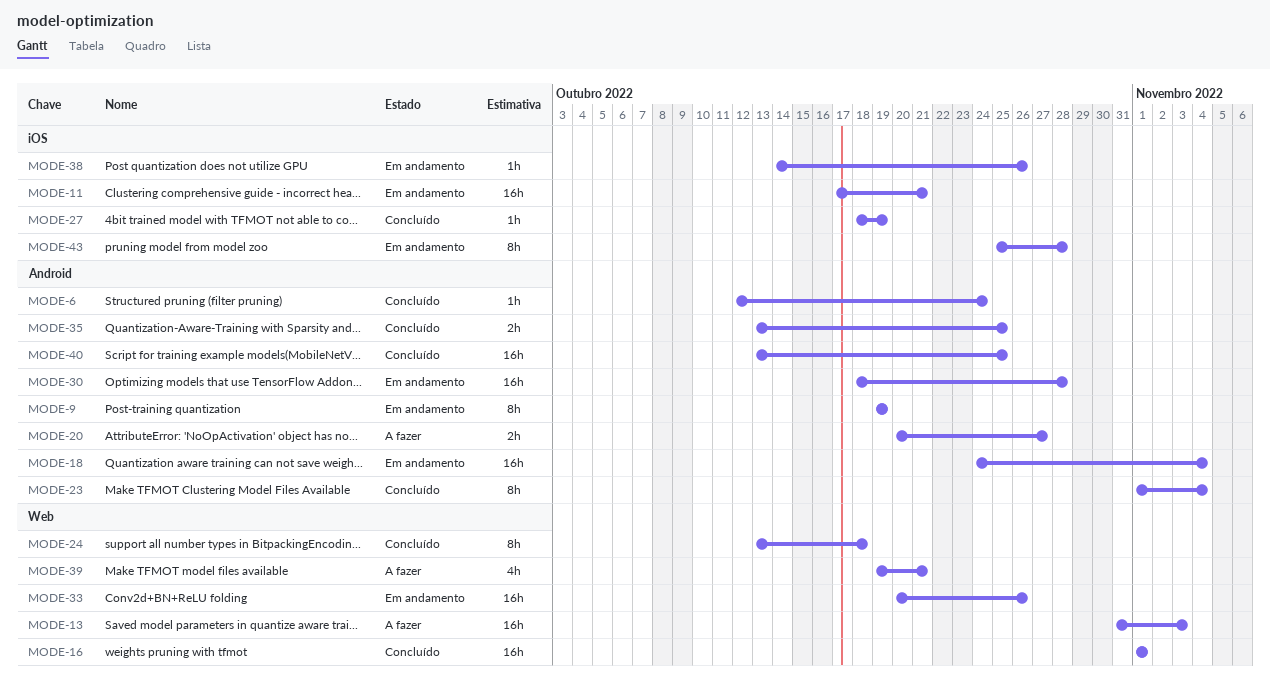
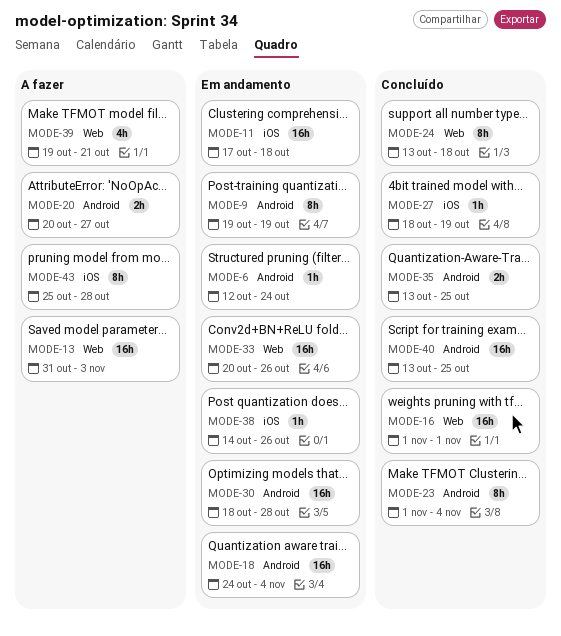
MODE-6, status: Concluído -> Em andamento
MODE-11, due: Oct 21 -> Oct 18
MODE-43, status: Em andamento -> A fazer

